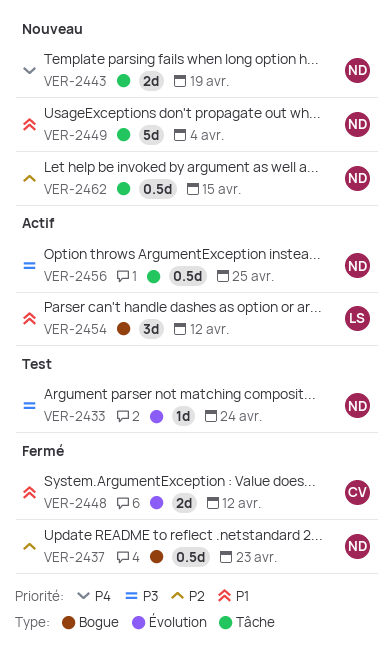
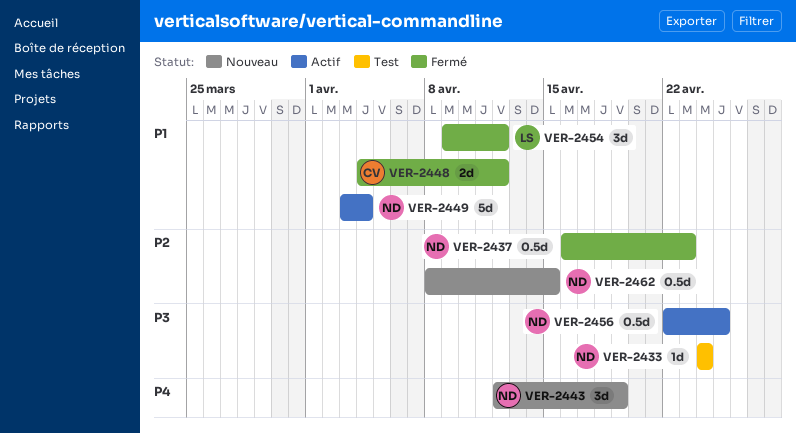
VER-2443, estimate: 2d -> 3d
VER-2449, status: Nouveau -> Actif
VER-2454, status: Actif -> Fermé

